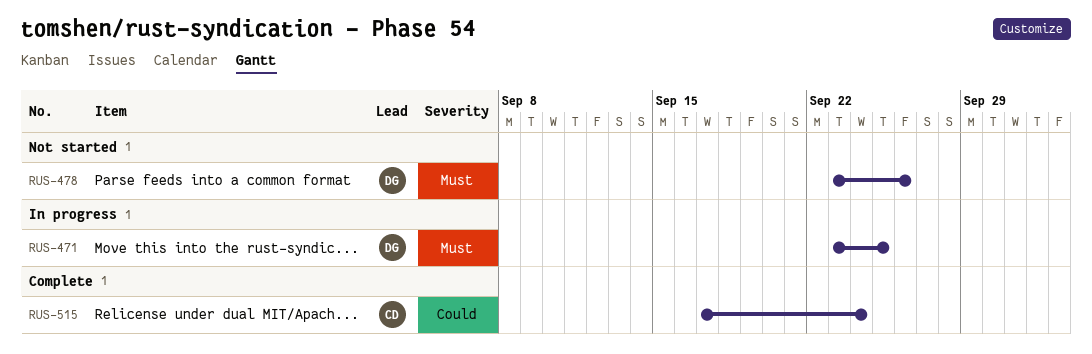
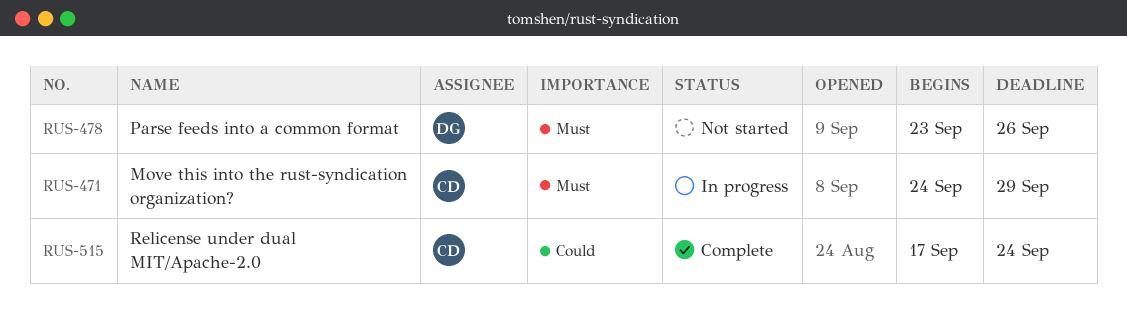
RUS-471, owner: DG -> CD
RUS-471, start: Sep 23 -> Sep 24
RUS-471, due: Sep 25 -> Sep 29

